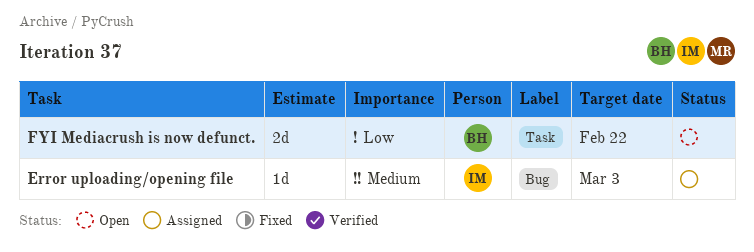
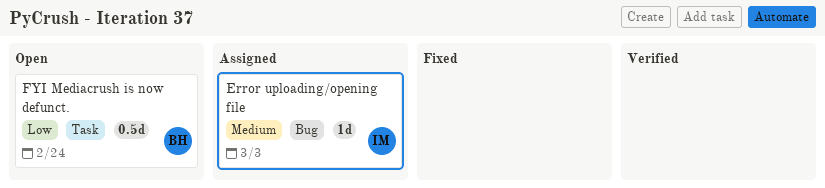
FYI Mediacrush is now defunct., estimate: 2d -> 0.5d
FYI Mediacrush is now defunct., due: Feb 22 -> Feb 24

